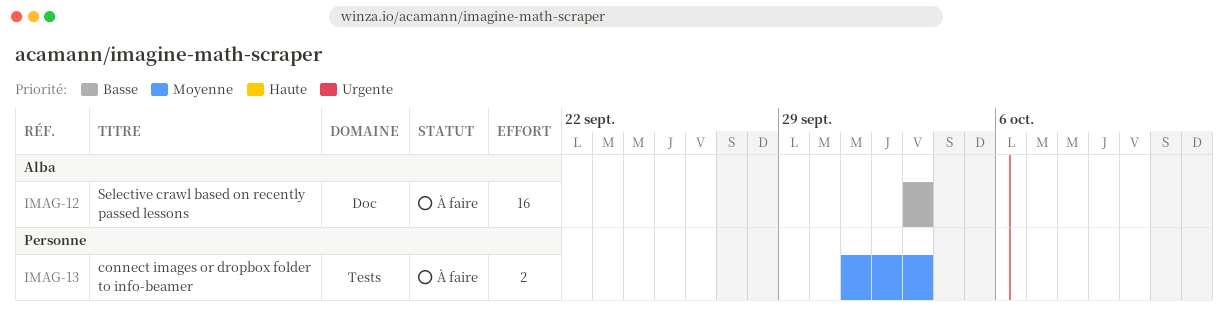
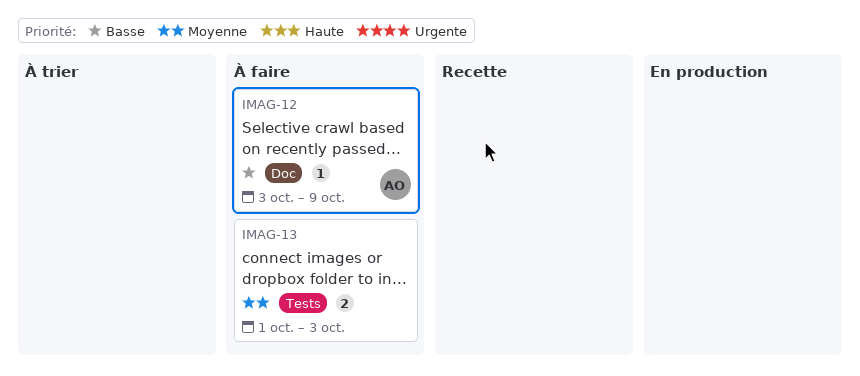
IMAG-12, estimate: 16 -> 1
IMAG-12, due: Oct 3 -> Oct 9

